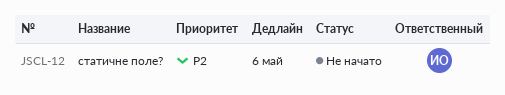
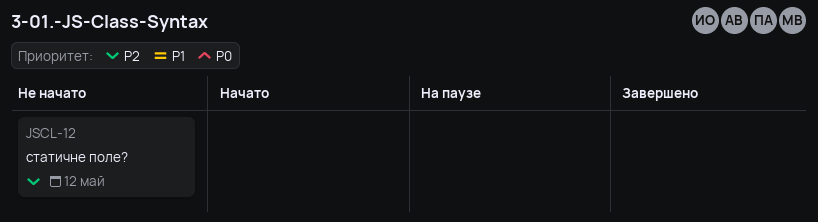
JSCL-12, due: May 6 -> May 12

